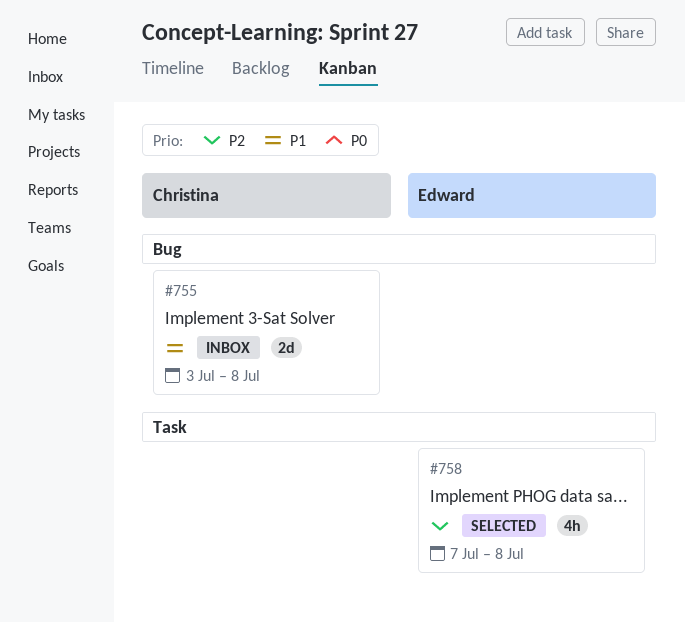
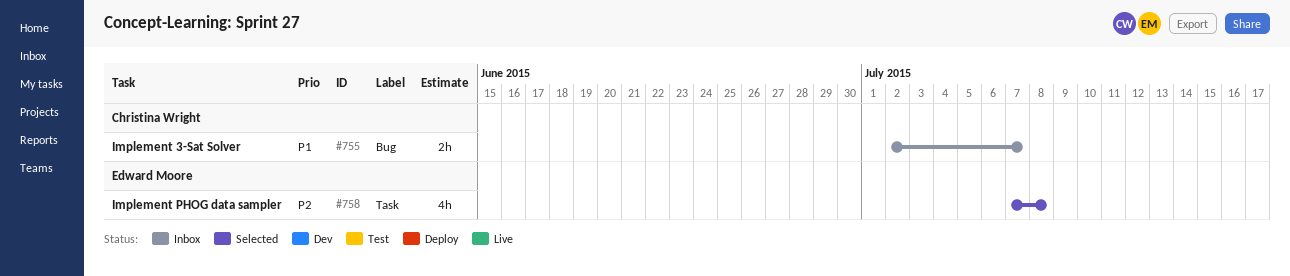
#755, estimate: 2d -> 2h
#755, start: Jul 3 -> Jul 2
#755, due: Jul 8 -> Jul 7

